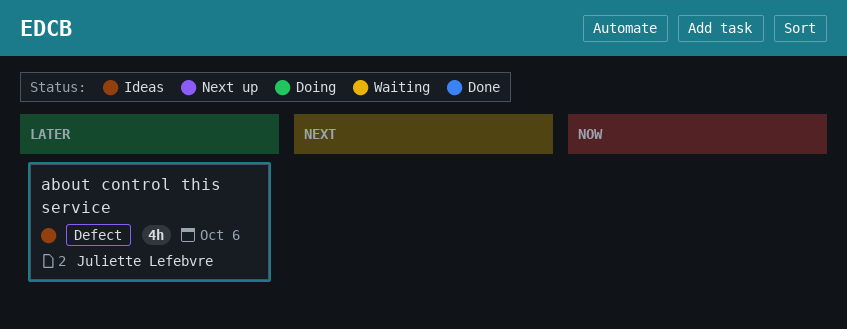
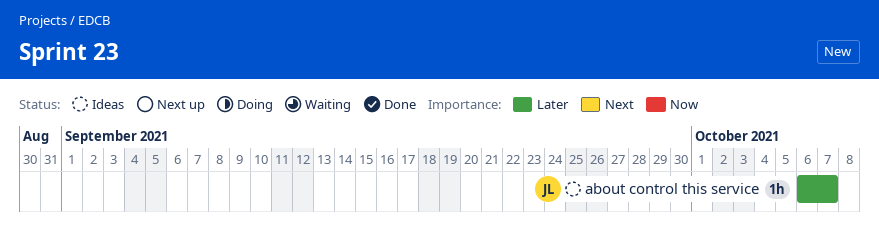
about control this service, estimate: 4h -> 1h
about control this service, due: Oct 6 -> Oct 7

